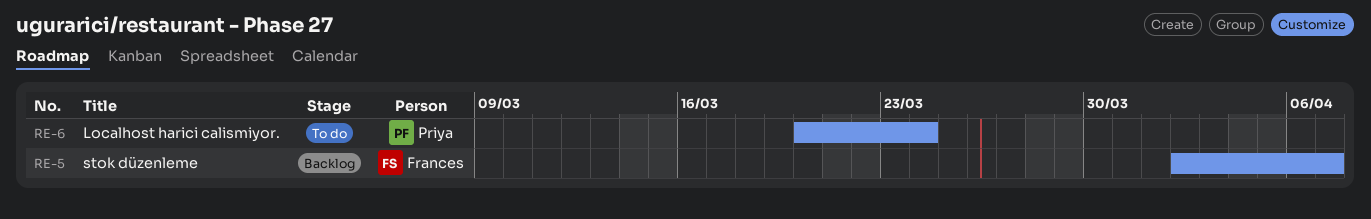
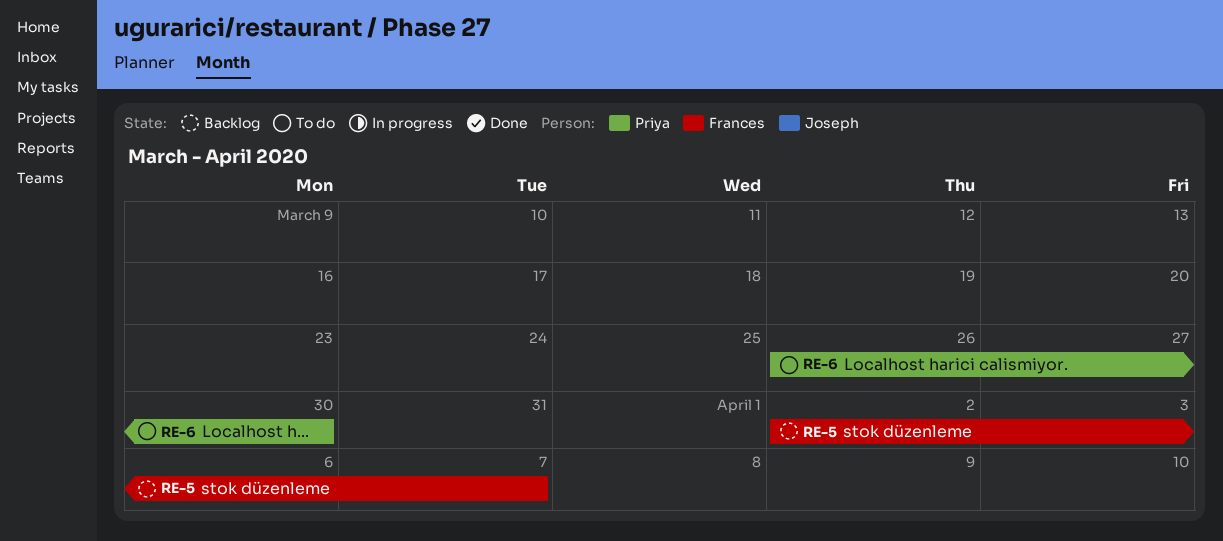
RE-6, start: Mar 20 -> Mar 26
RE-6, due: Mar 24 -> Mar 30

